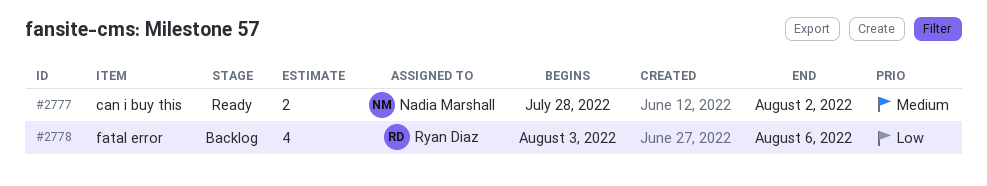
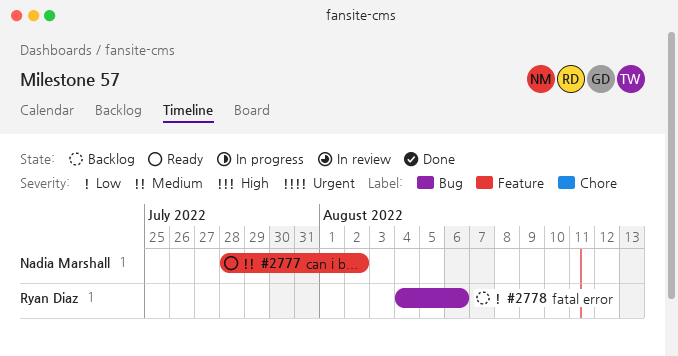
#2778, start: Aug 3 -> Aug 4

